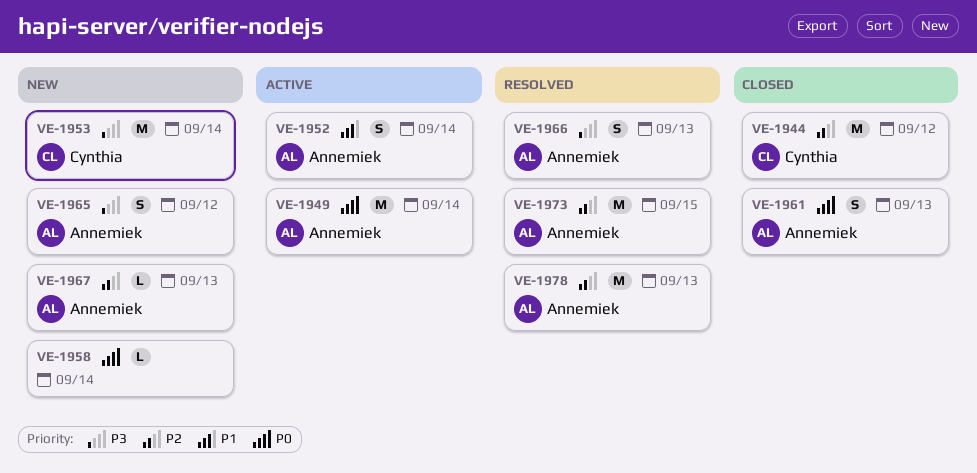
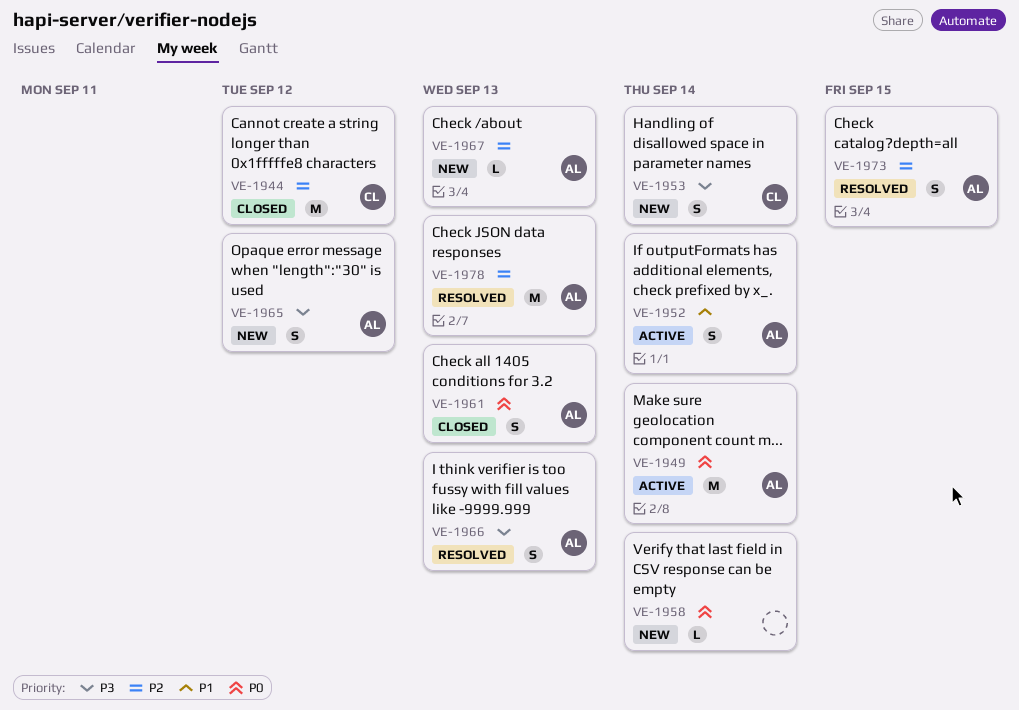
VE-1953, estimate: M -> S
VE-1973, estimate: M -> S

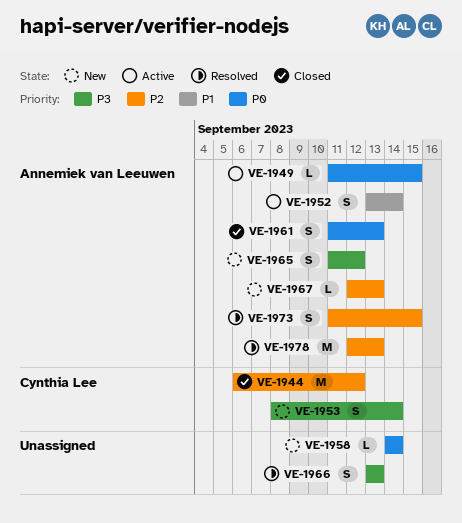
VE-1949, estimate: M -> L
VE-1949, due: Sep 14 -> Sep 15
VE-1966, owner: Annemiek van Leeuwen -> none

